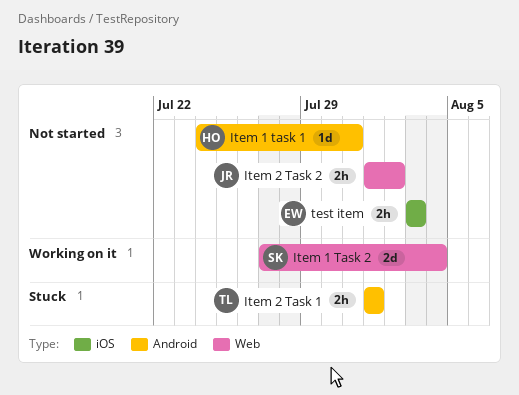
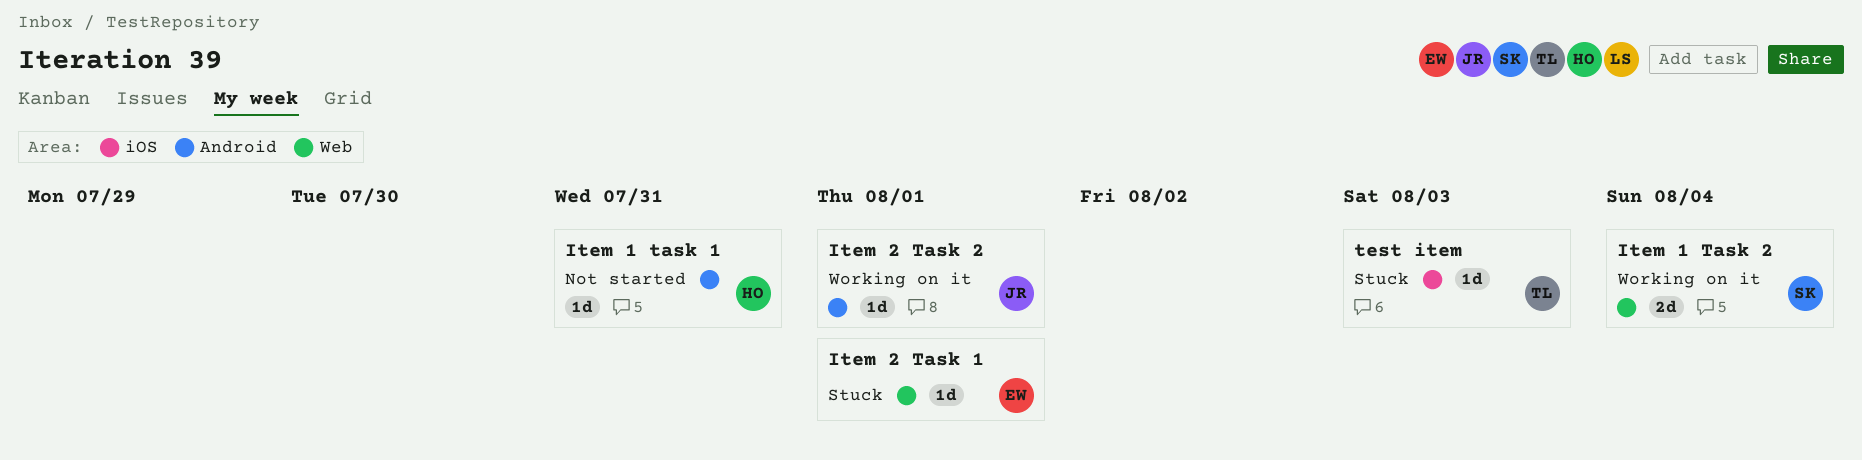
Item 2 Task 1, owner: TL -> EW
Item 2 Task 1, label: Android -> Web
Item 2 Task 1, estimate: 2h -> 1d
Item 2 Task 2, status: Not started -> Working on it
Item 2 Task 2, label: Web -> Android
Item 2 Task 2, estimate: 2h -> 1d
Item 2 Task 2, due: Aug 2 -> Aug 1
test item, status: Not started -> Stuck
test item, owner: EW -> TL
test item, estimate: 2h -> 1d

